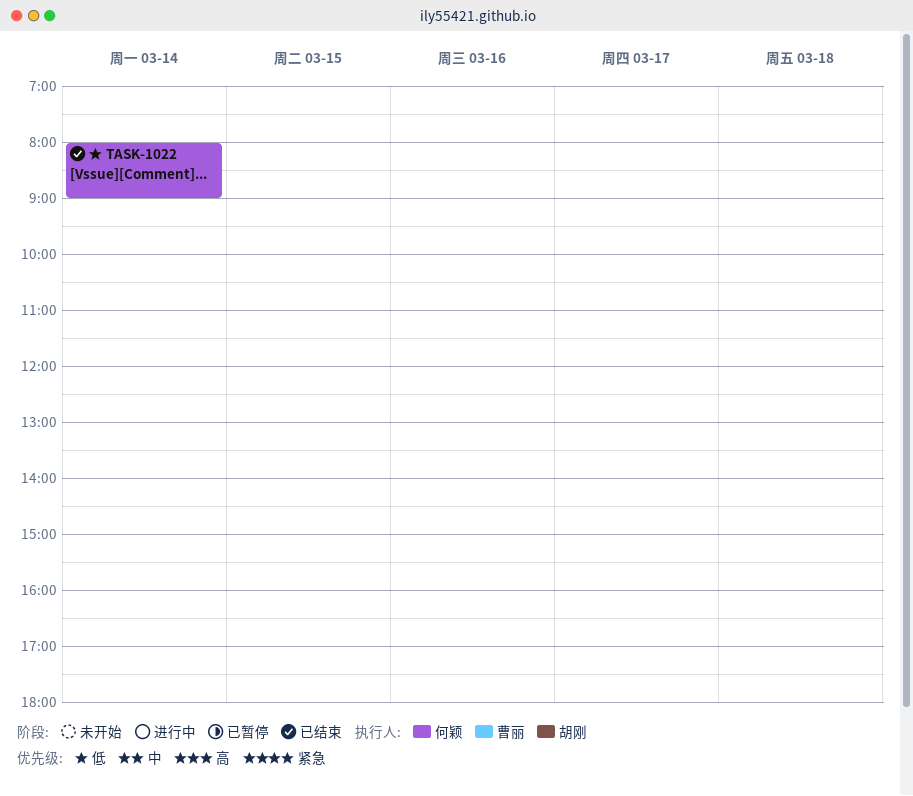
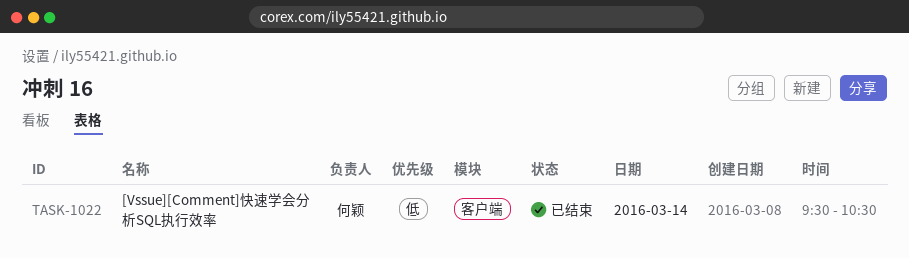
TASK-1022, begins: 08:00 -> 09:30
TASK-1022, ends: 09:00 -> 10:30

